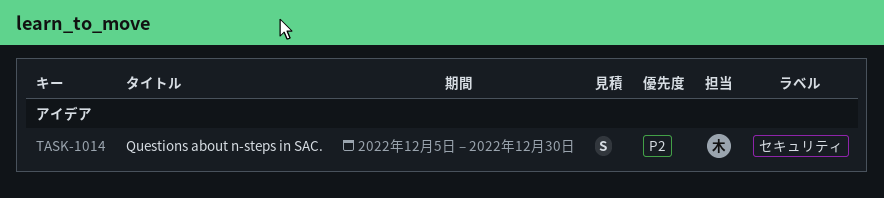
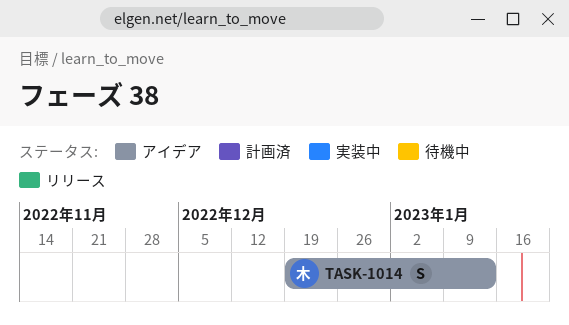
TASK-1014, start: Dec 5 -> Dec 19
TASK-1014, due: Dec 30 -> Jan 13

